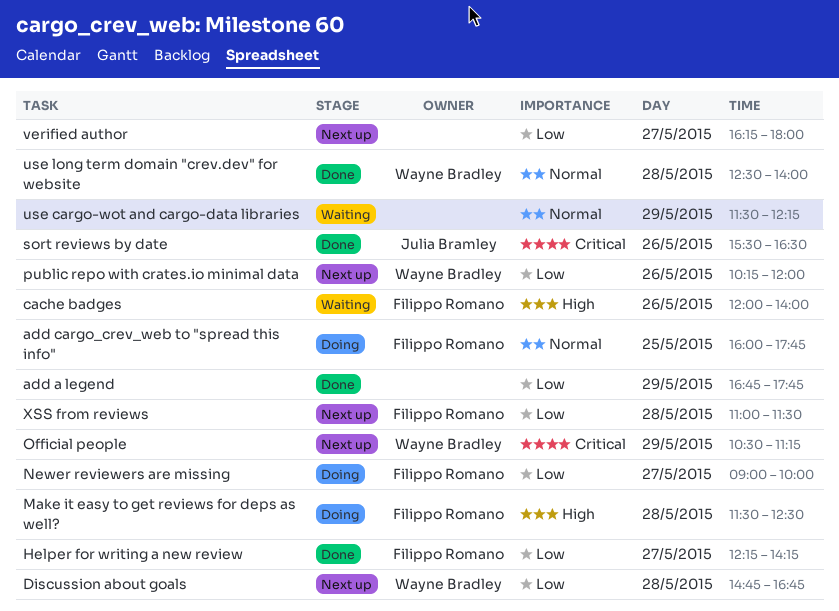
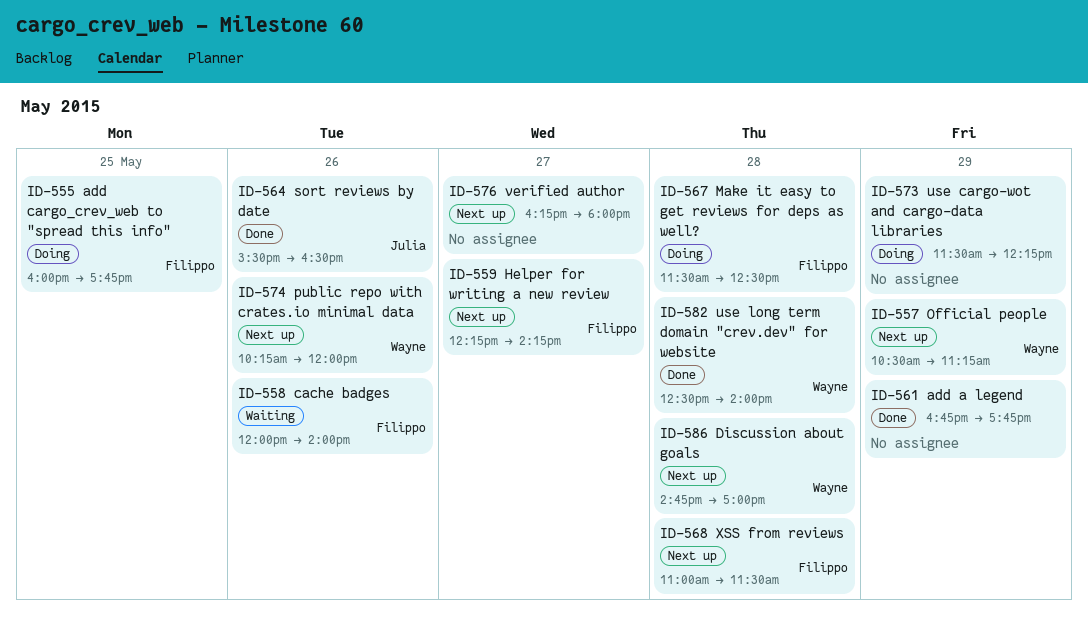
Discussion about goals, ends: 16:45 -> 17:00
Helper for writing a new review, status: Done -> Next up
Newer reviewers are missing: present -> none
use cargo-wot and cargo-data libraries, status: Waiting -> Doing

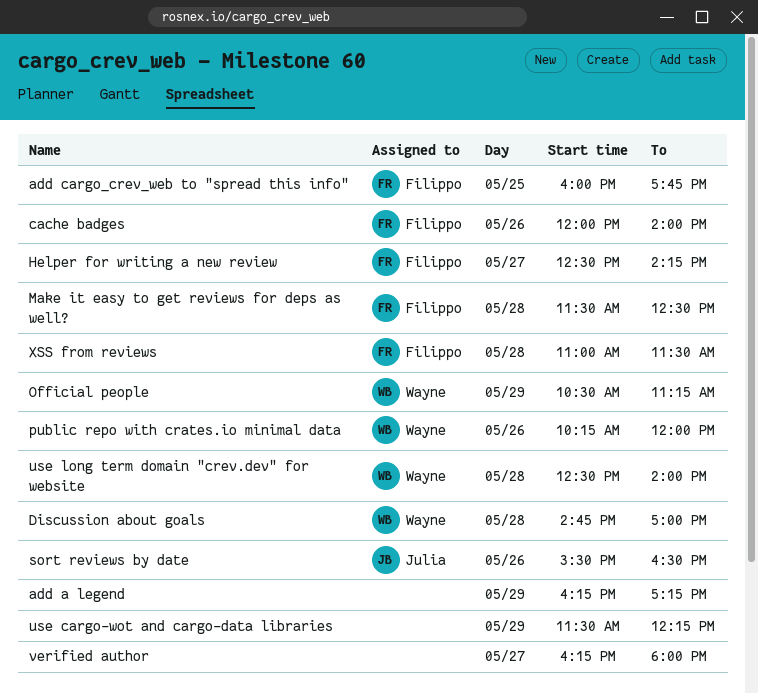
add a legend, begins: 16:45 -> 16:15
add a legend, ends: 17:45 -> 17:15
Helper for writing a new review, begins: 12:15 -> 12:30

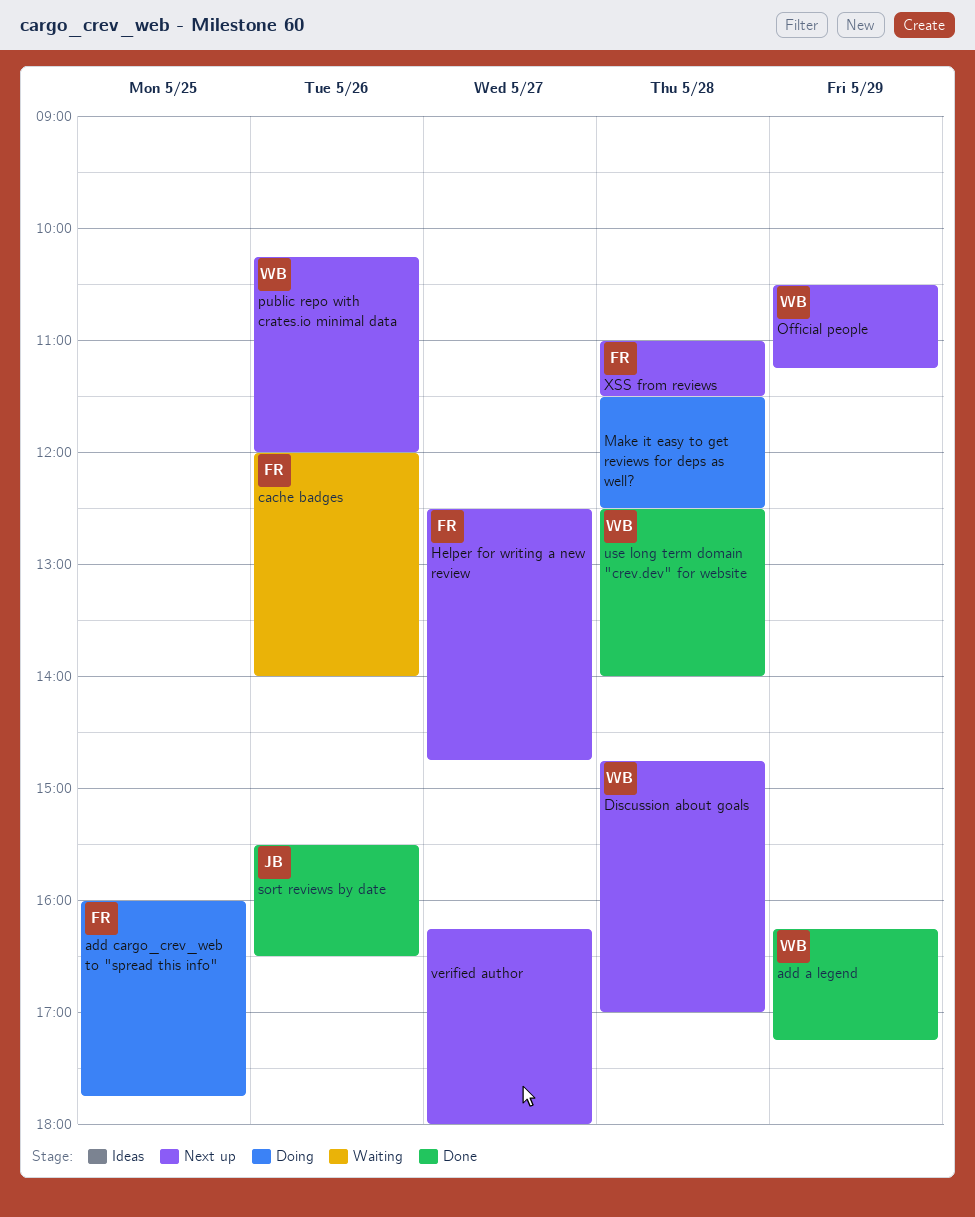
add a legend, owner: none -> Wayne
Helper for writing a new review, ends: 14:15 -> 14:45
Make it easy to get reviews for deps as well?, owner: Filippo -> none
use cargo-wot and cargo-data libraries: present -> none

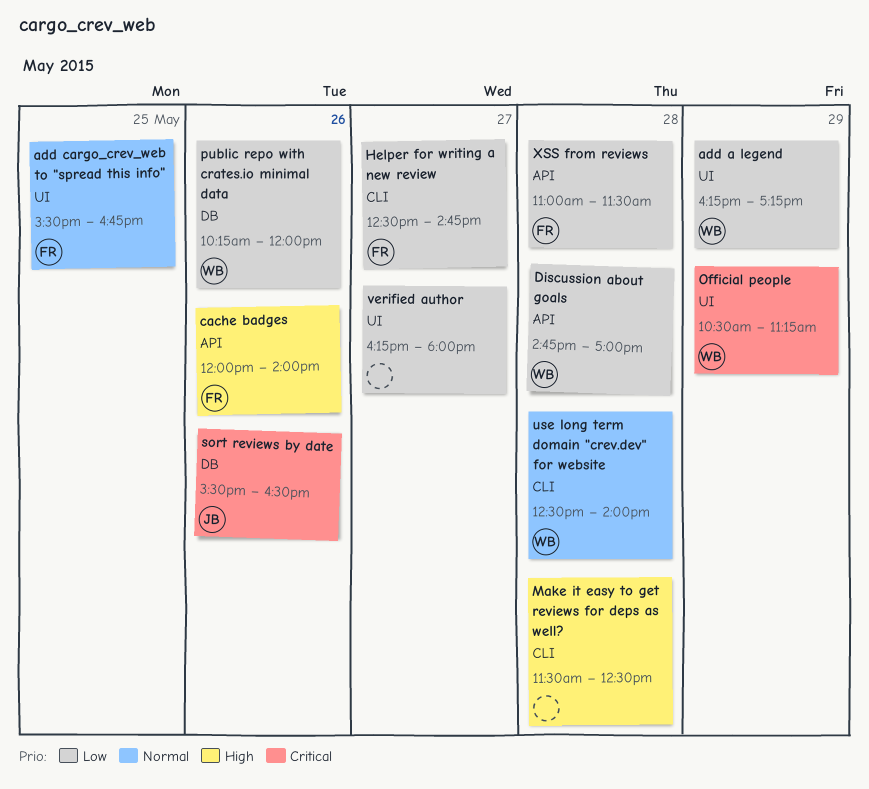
add cargo_crev_web to "spread this info", begins: 16:00 -> 15:30
add cargo_crev_web to "spread this info", ends: 17:45 -> 16:45

